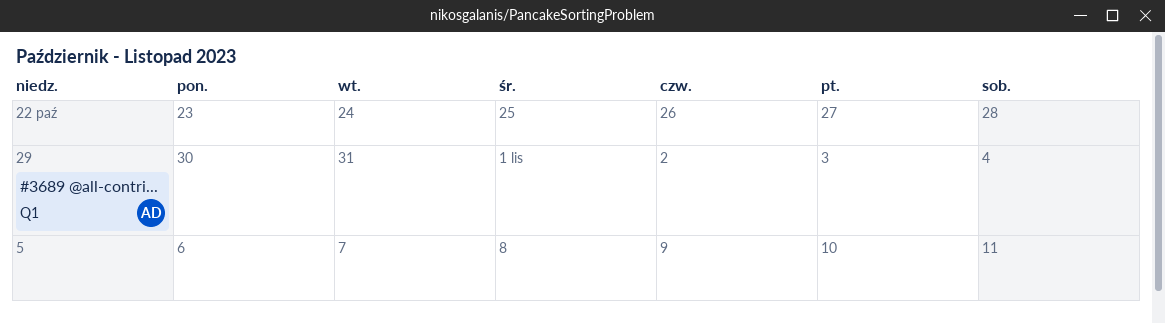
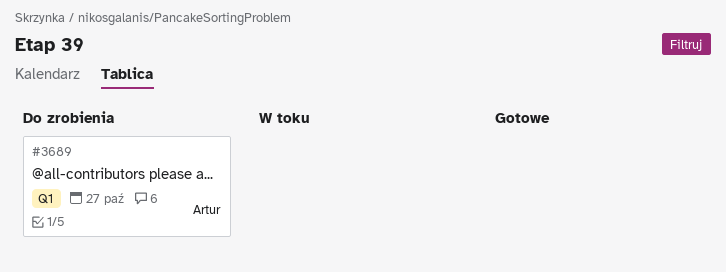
#3689, due: Oct 29 -> Oct 27

